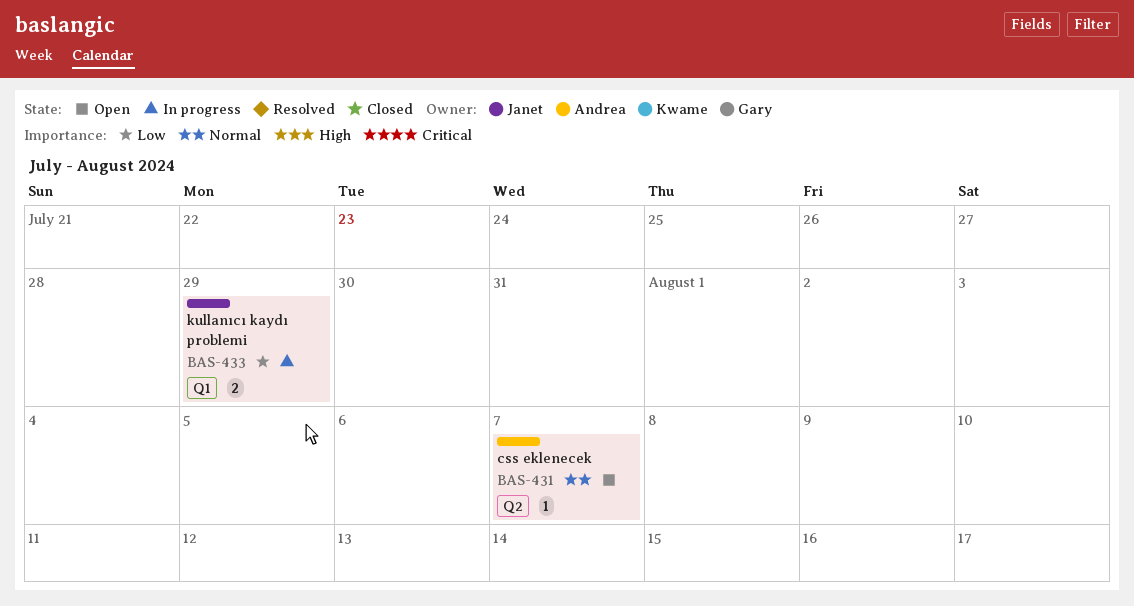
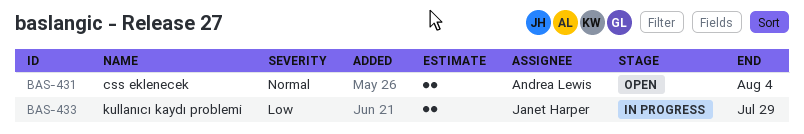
BAS-431, estimate: 1 -> 2
BAS-431, due: Aug 7 -> Aug 4

